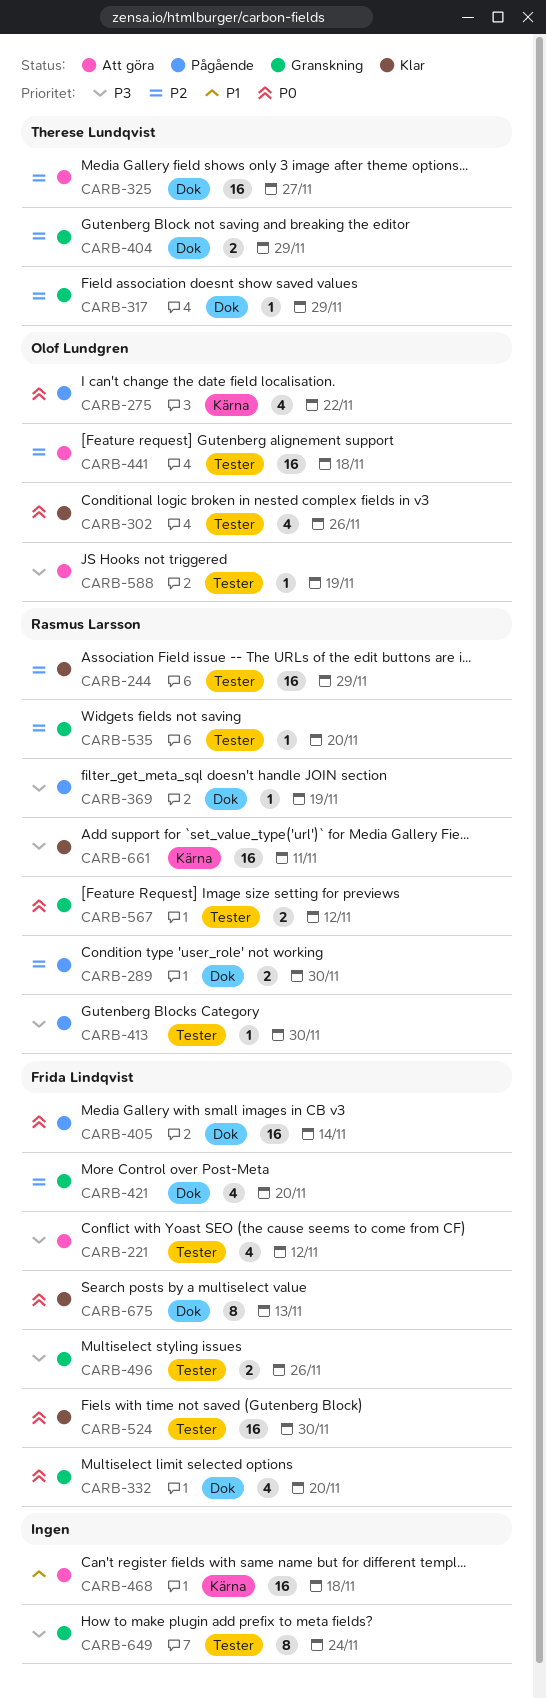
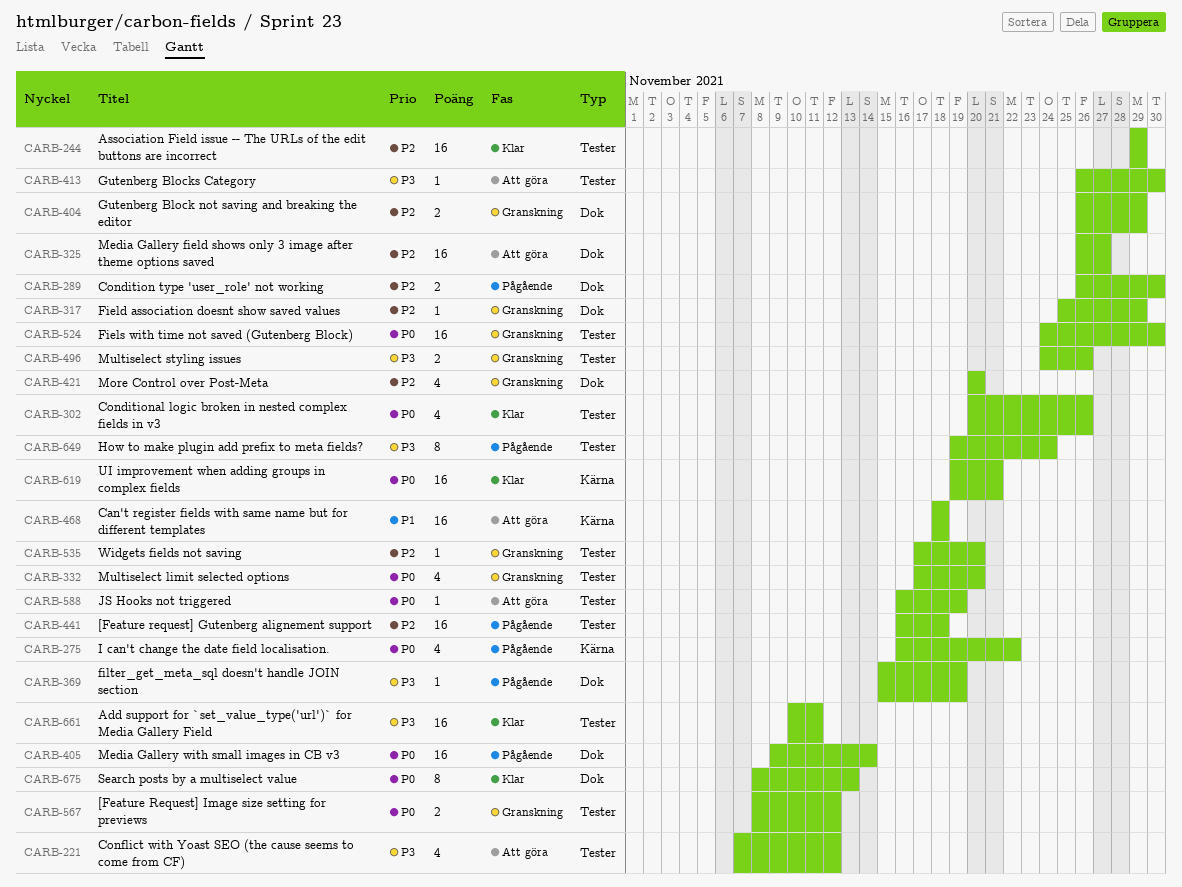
CARB-332, label: Dok -> Tester
CARB-413, status: Pågående -> Att göra
CARB-441, status: Att göra -> Pågående
CARB-524, status: Klar -> Granskning
CARB-588, priority: P3 -> P0
CARB-619: none -> present
CARB-649, status: Granskning -> Pågående
CARB-661, label: Kärna -> Tester

